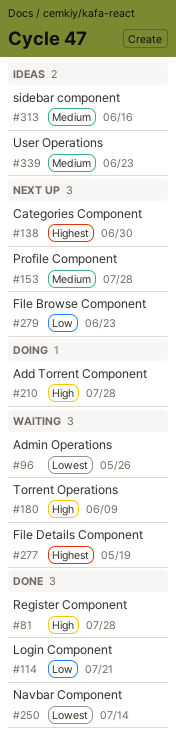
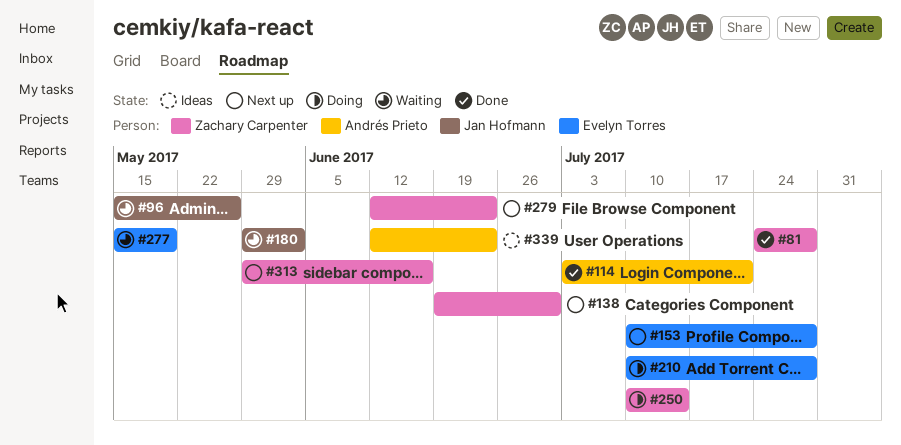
#180, due: Jun 9 -> Jun 2
#250, status: Done -> Doing
#313, status: Ideas -> Next up

